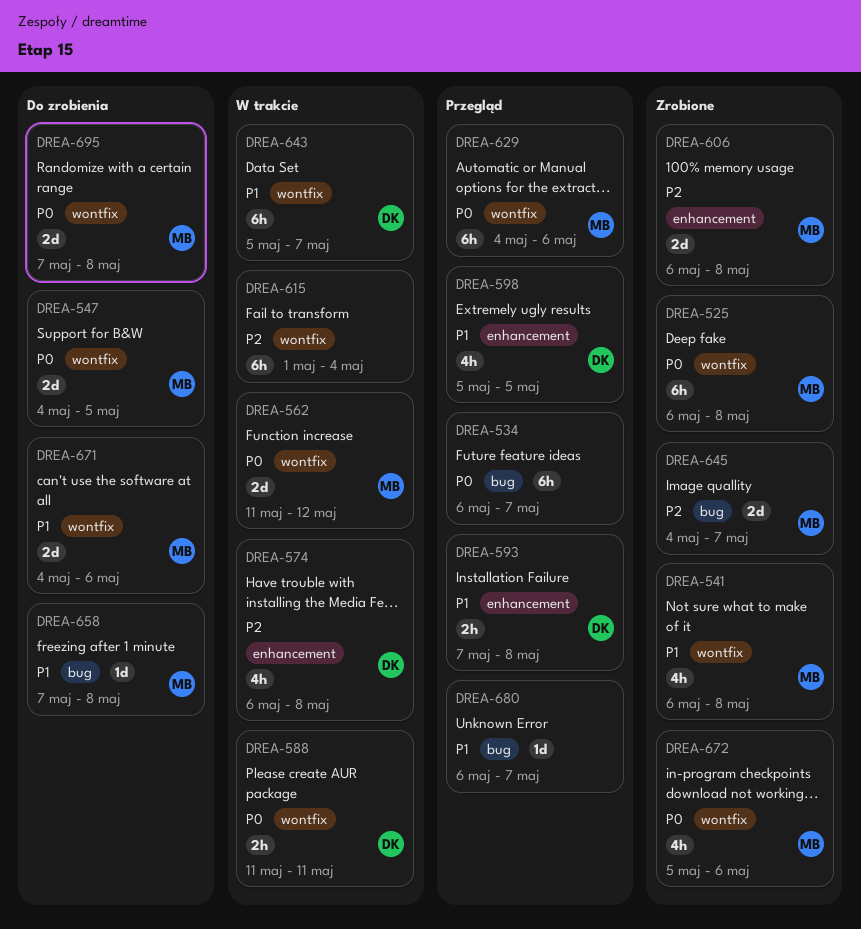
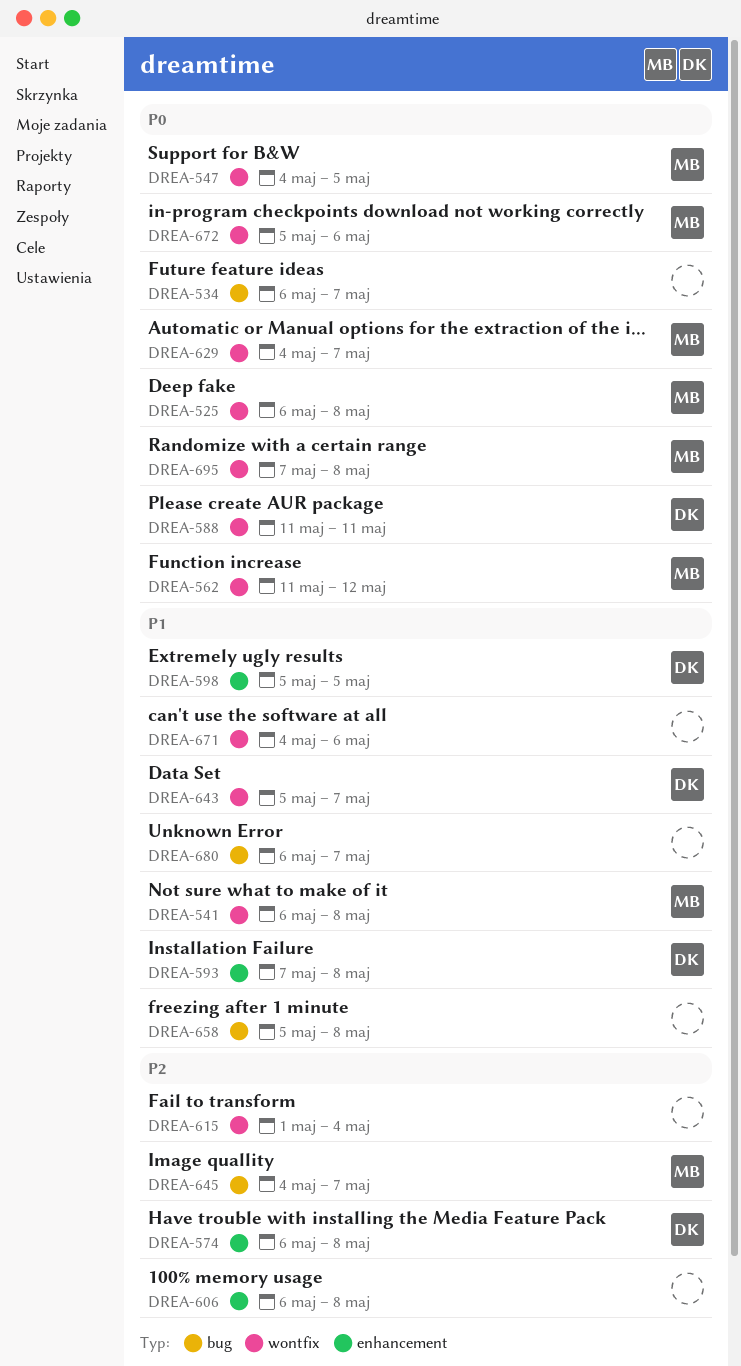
DREA-606, owner: MB -> none
DREA-629, due: May 6 -> May 7
DREA-658, owner: MB -> none
DREA-658, start: May 7 -> May 5
DREA-671, owner: MB -> none

